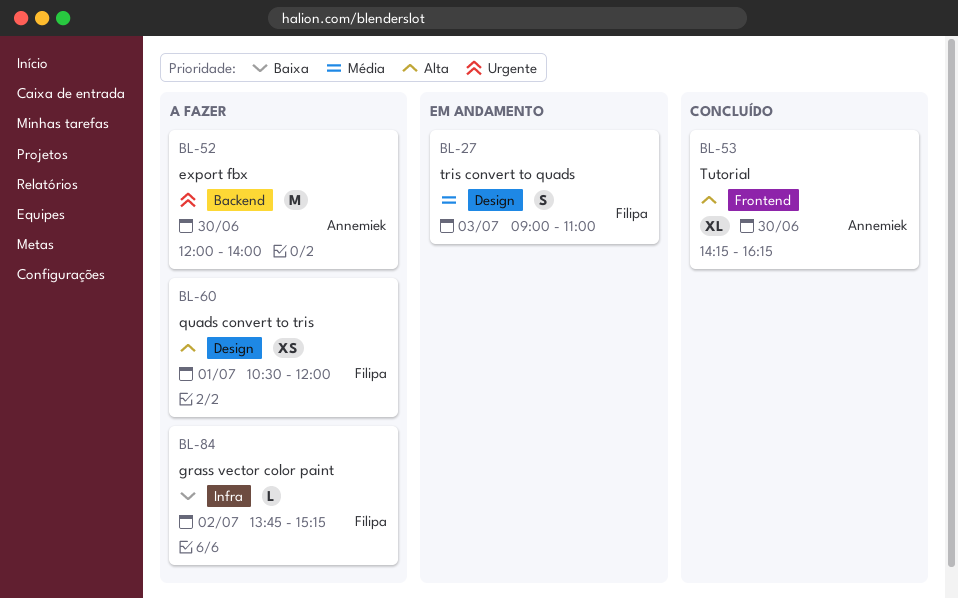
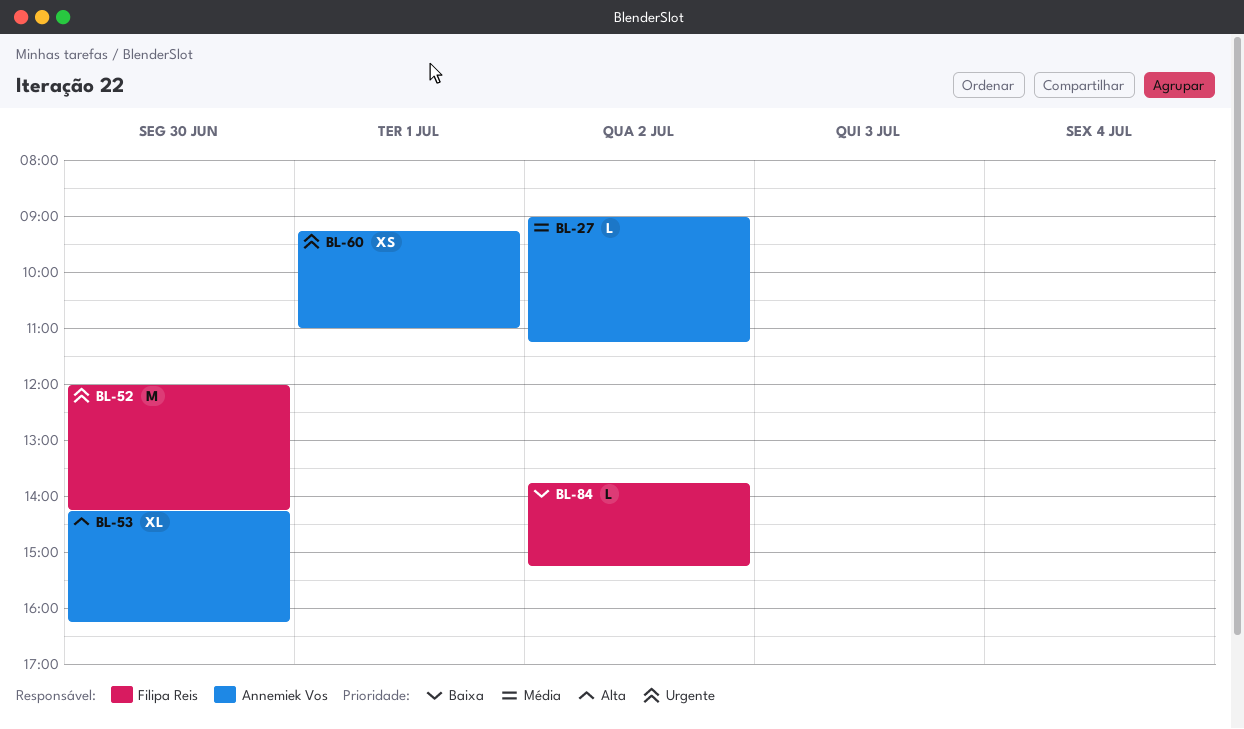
BL-27, owner: Filipa Reis -> Annemiek Vos
BL-27, estimate: S -> L
BL-27, day: Jul 3 -> Jul 2
BL-27, ends: 11:00 -> 11:15
BL-52, owner: Annemiek Vos -> Filipa Reis
BL-52, ends: 14:00 -> 14:15
BL-60, owner: Filipa Reis -> Annemiek Vos
BL-60, priority: Alta -> Urgente
BL-60, begins: 10:30 -> 09:15
BL-60, ends: 12:00 -> 11:00

